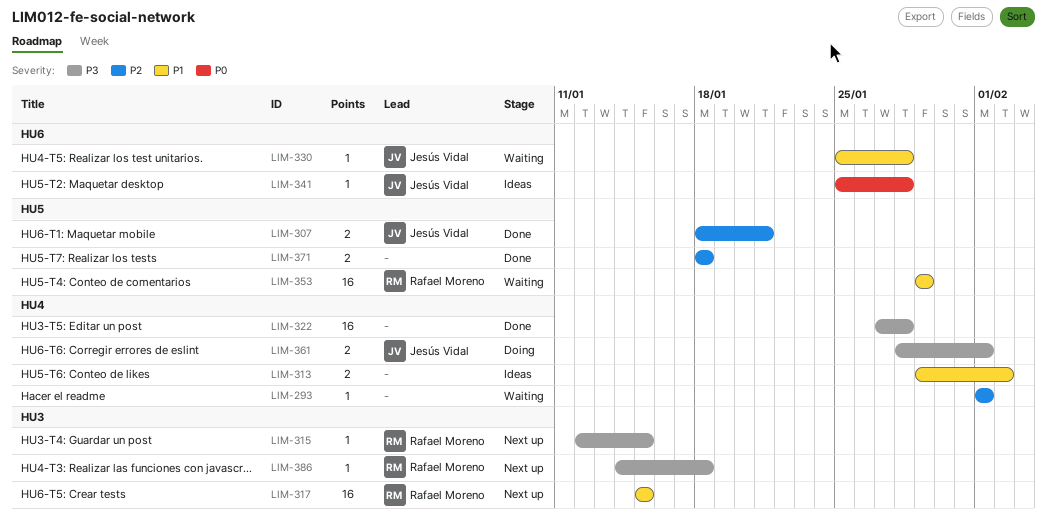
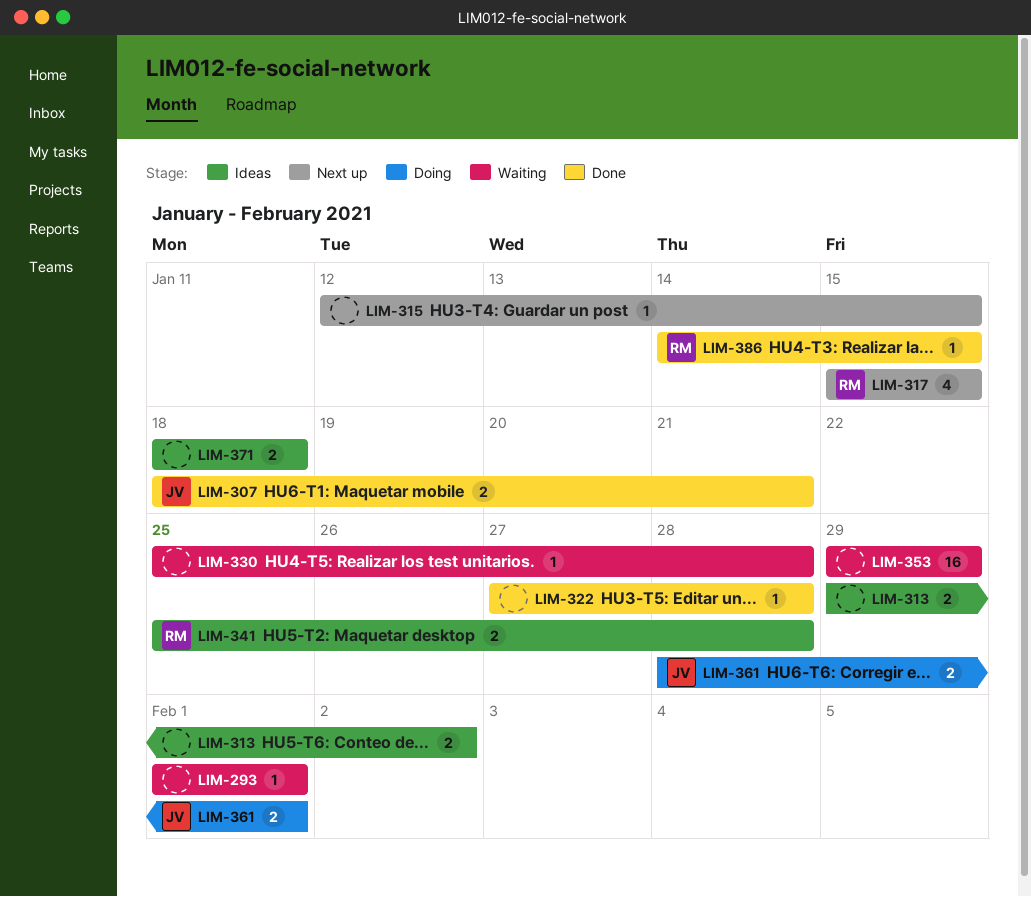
LIM-315, owner: Rafael Moreno -> none
LIM-317, estimate: 16 -> 4
LIM-322, estimate: 16 -> 1
LIM-330, owner: Jesús Vidal -> none
LIM-341, owner: Jesús Vidal -> Rafael Moreno
LIM-341, estimate: 1 -> 2
LIM-353, owner: Rafael Moreno -> none
LIM-371, status: Done -> Ideas
LIM-386, status: Next up -> Done
LIM-386, due: Jan 18 -> Jan 15

